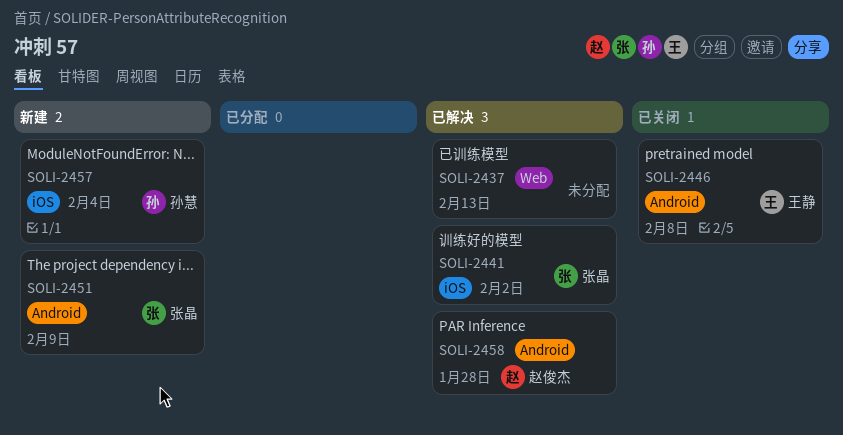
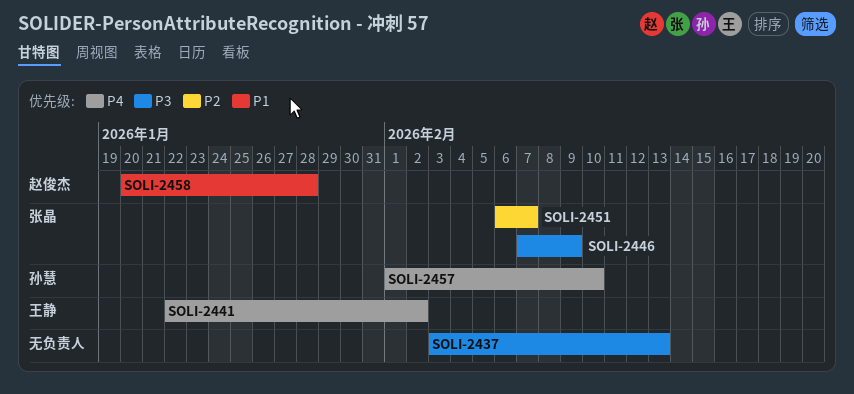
SOLI-2441, owner: 张晶 -> 王静
SOLI-2446, owner: 王静 -> 张晶
SOLI-2446, due: Feb 8 -> Feb 9
SOLI-2451, due: Feb 9 -> Feb 7
SOLI-2457, due: Feb 4 -> Feb 10

